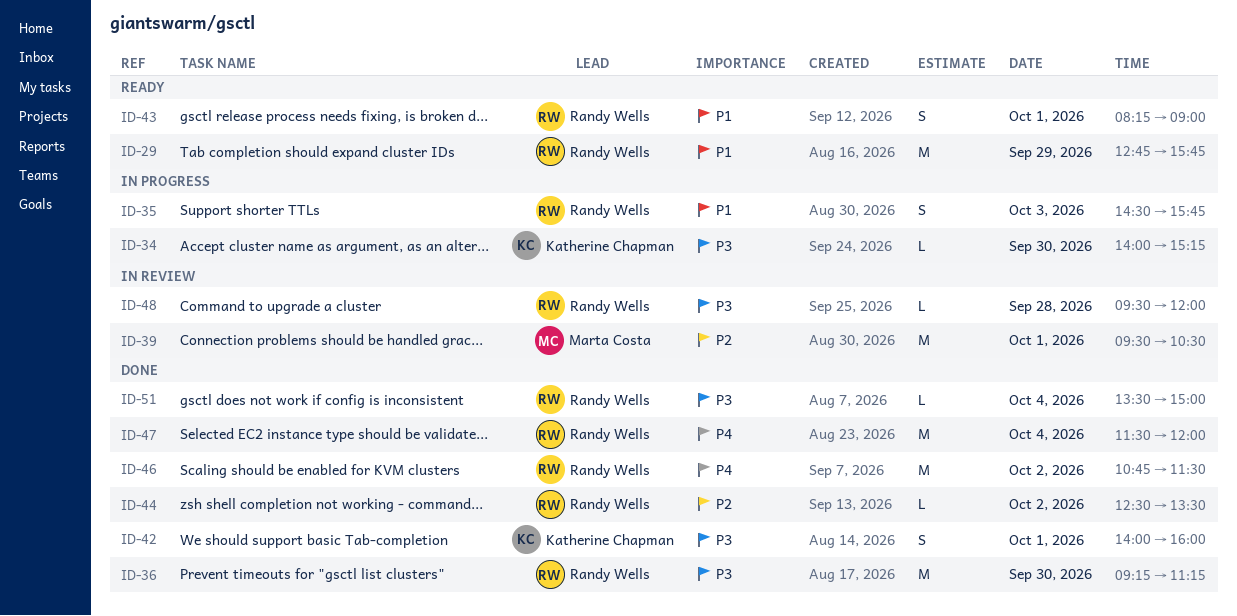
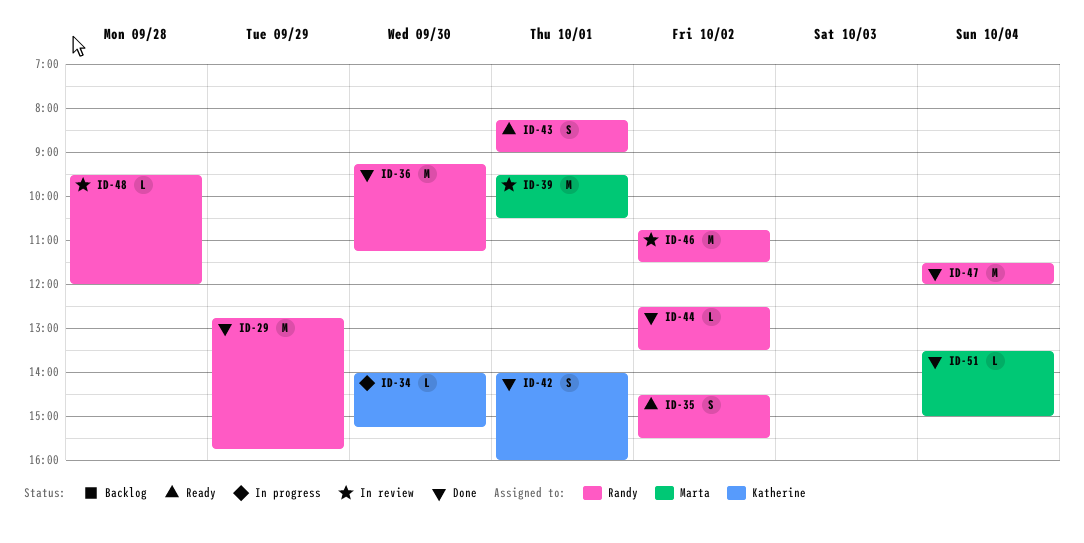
ID-29, status: Ready -> Done
ID-35, status: In progress -> Ready
ID-35, day: Oct 3 -> Oct 2
ID-35, ends: 15:45 -> 15:30
ID-46, status: Done -> In review
ID-51, owner: Randy Wells -> Marta Costa

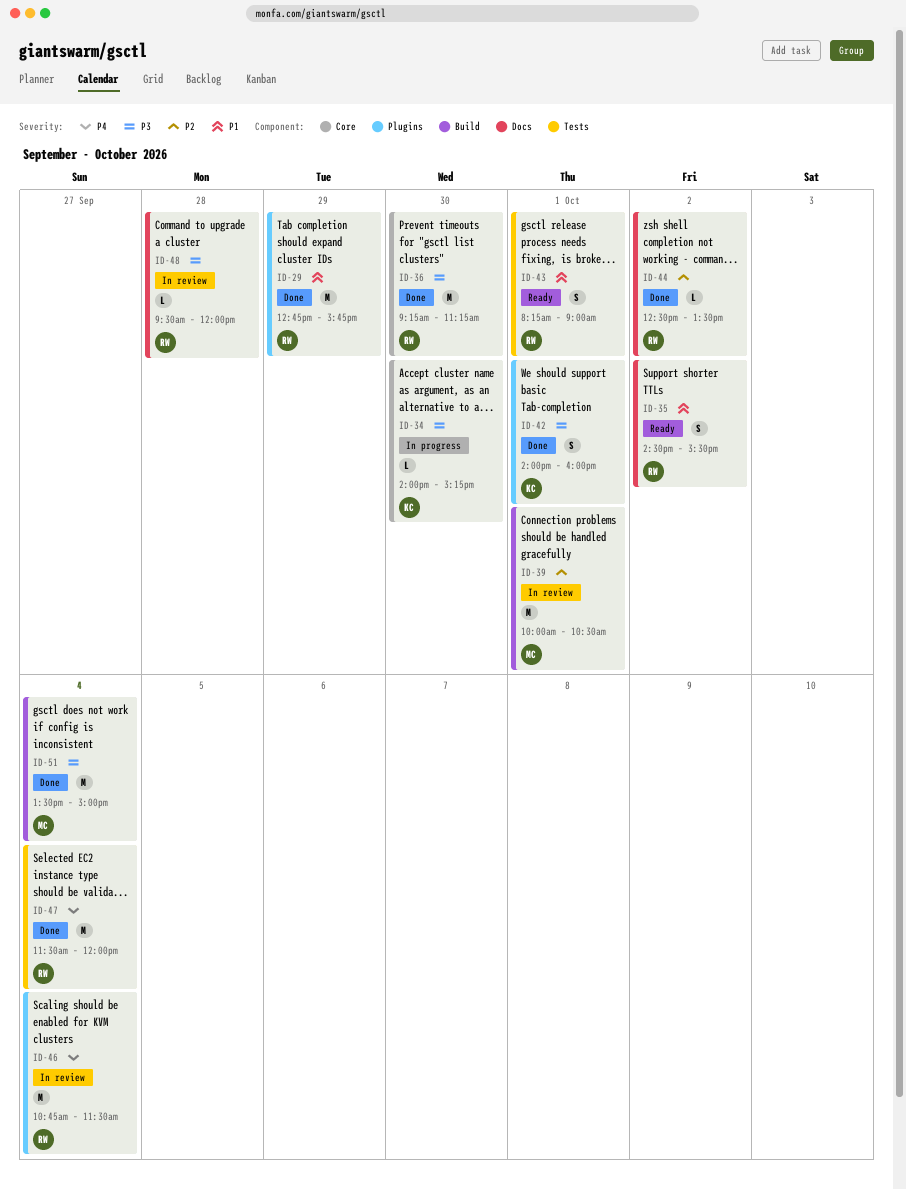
ID-39, begins: 09:30 -> 10:00
ID-46, day: Oct 2 -> Oct 4
ID-51, estimate: L -> M

